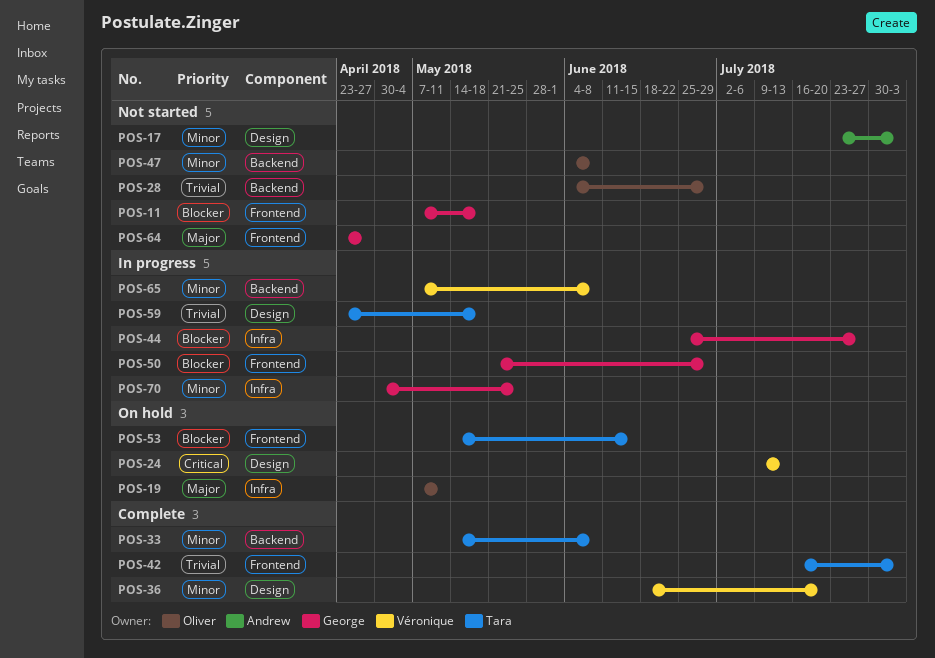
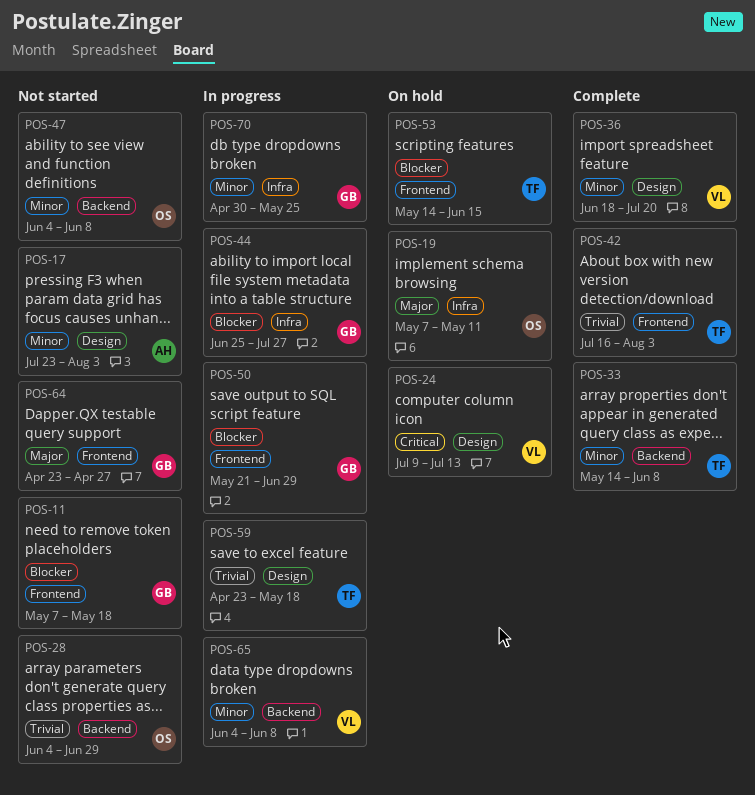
POS-65, start: May 7 -> Jun 4

